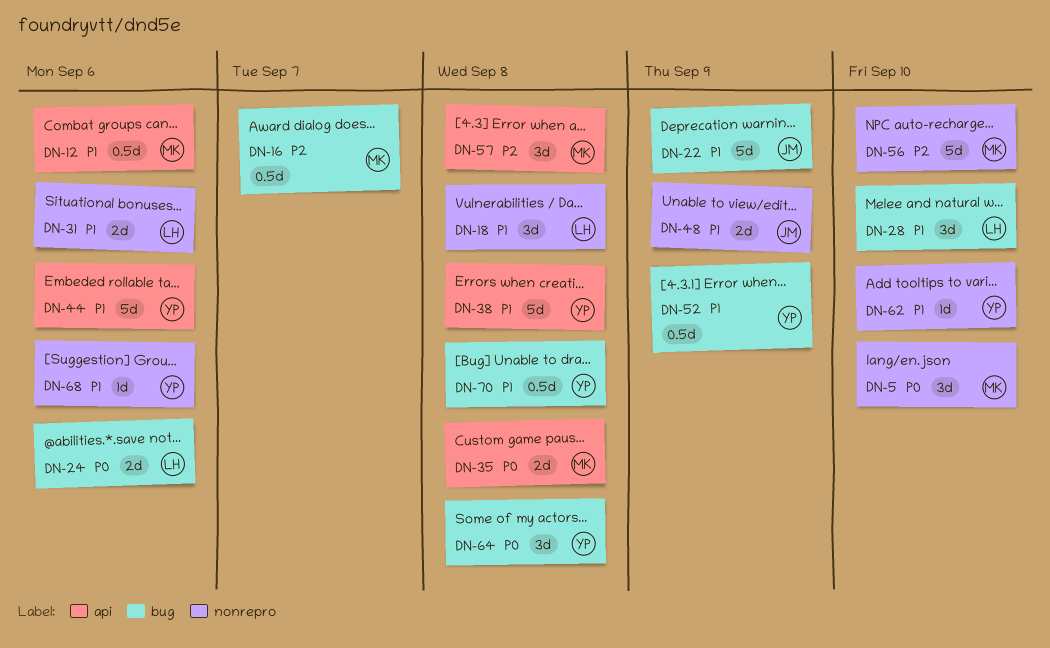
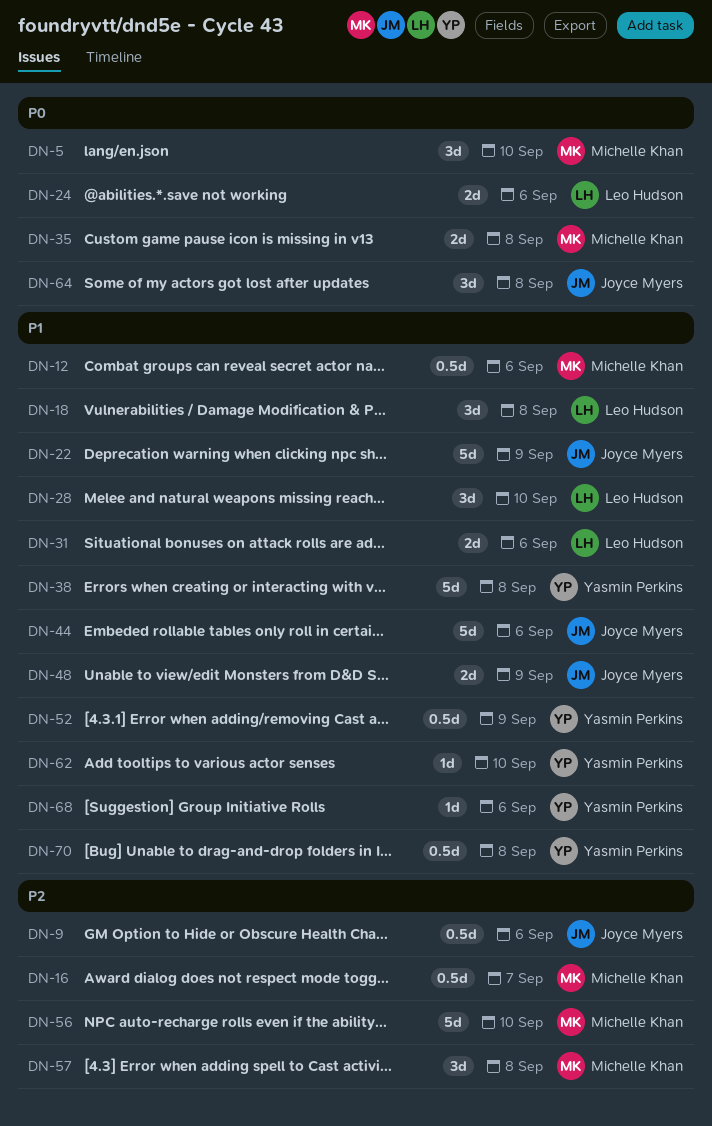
DN-9: none -> present
DN-44, owner: Yasmin Perkins -> Joyce Myers
DN-64, owner: Yasmin Perkins -> Joyce Myers

